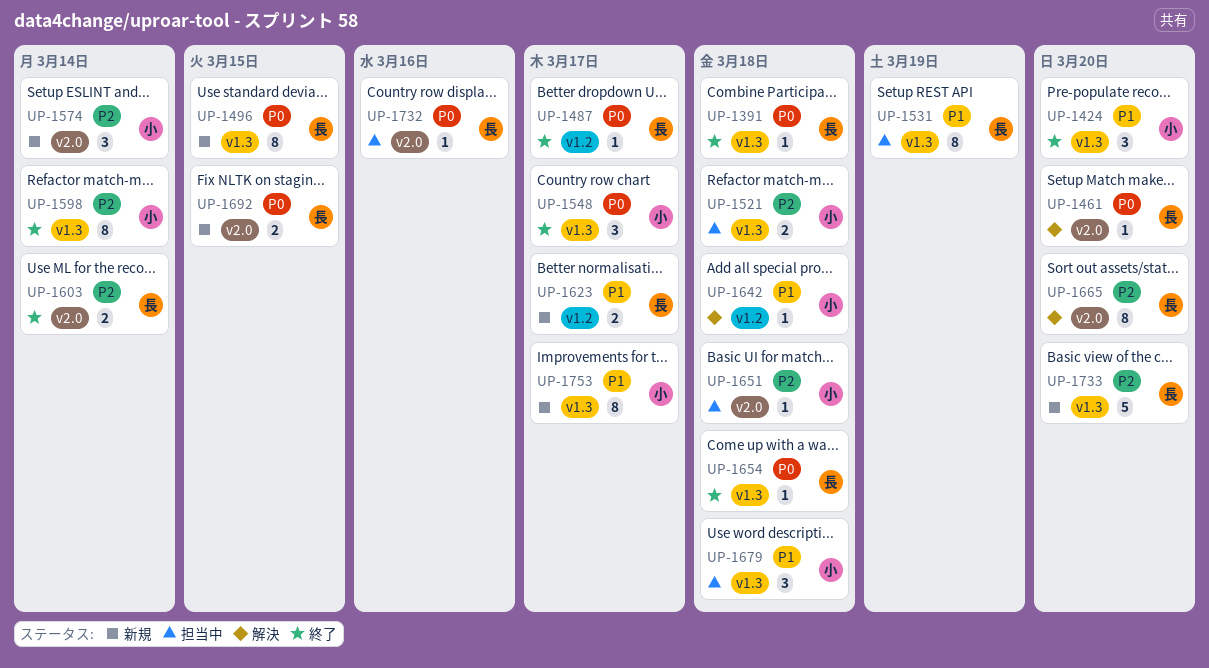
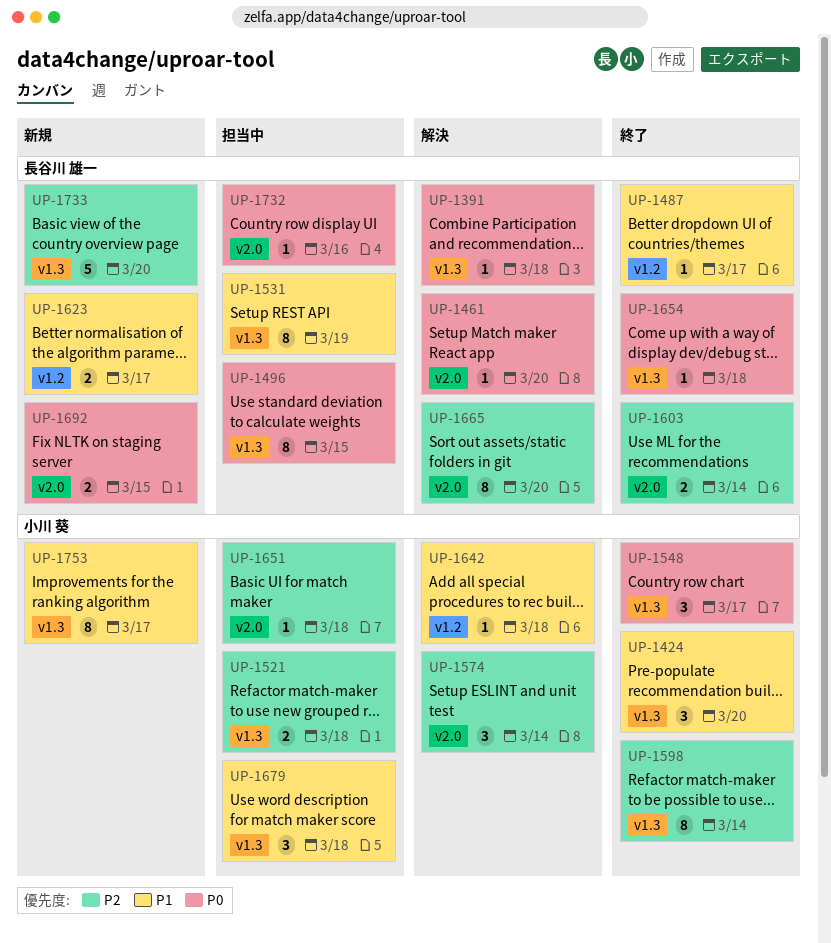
UP-1391, status: 終了 -> 解決
UP-1487, priority: P0 -> P1
UP-1496, status: 新規 -> 担当中
UP-1574, status: 新規 -> 解決

